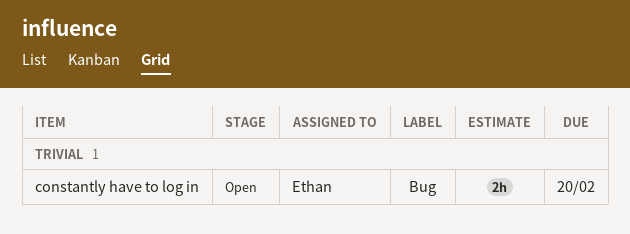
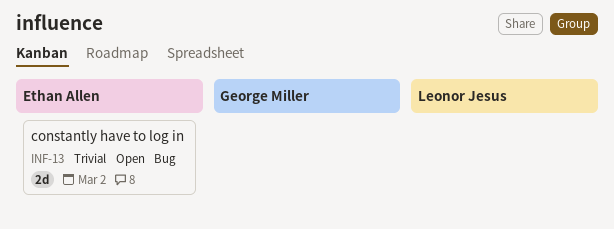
constantly have to log in, estimate: 2h -> 2d
constantly have to log in, due: Feb 20 -> Mar 2

